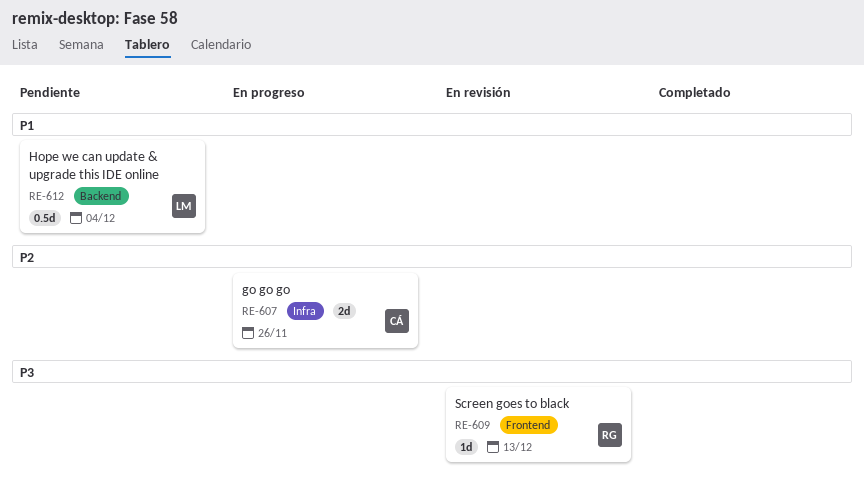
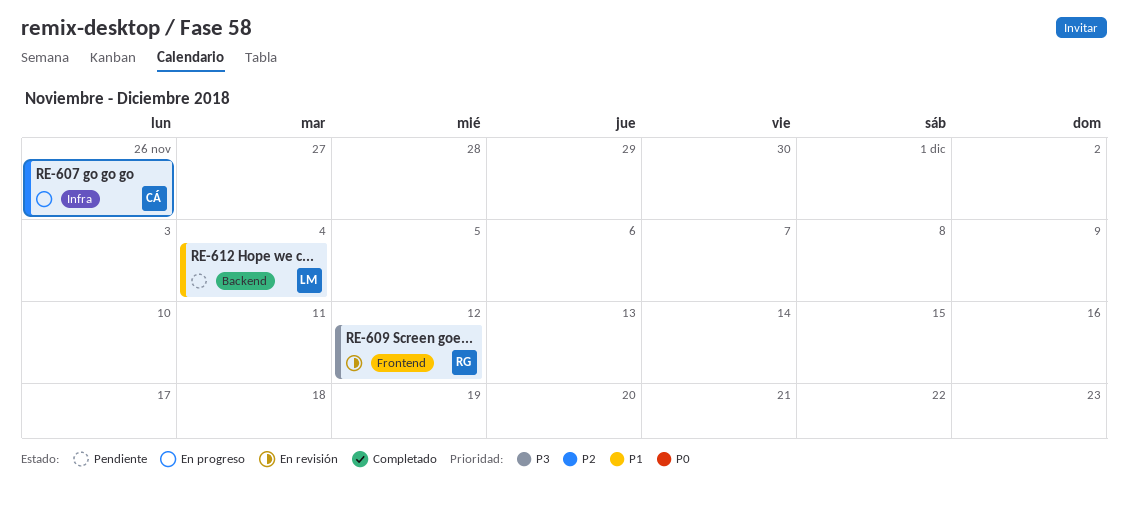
RE-609, due: Dec 13 -> Dec 12

